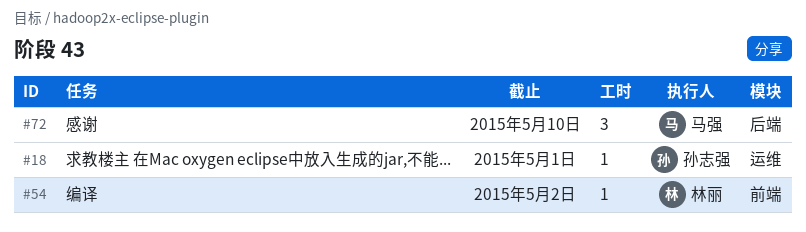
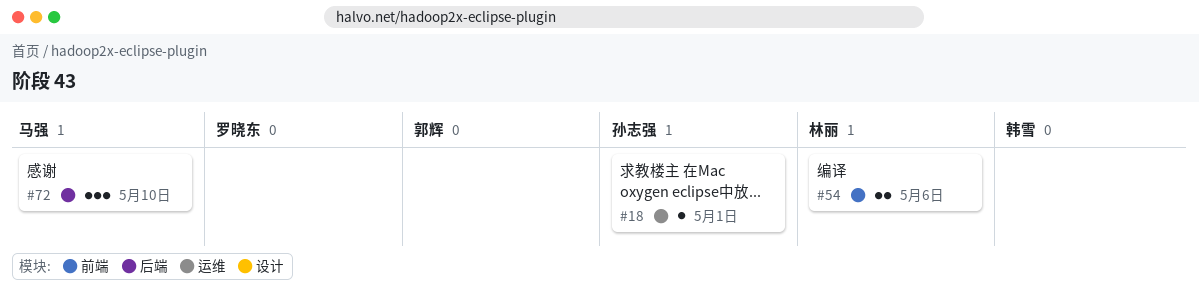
#54, estimate: 1 -> 2
#54, due: May 2 -> May 6

